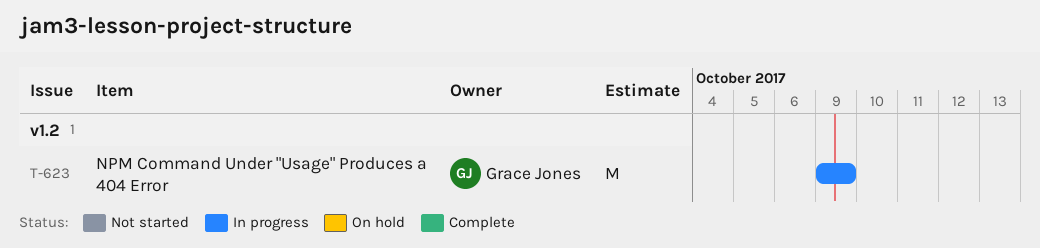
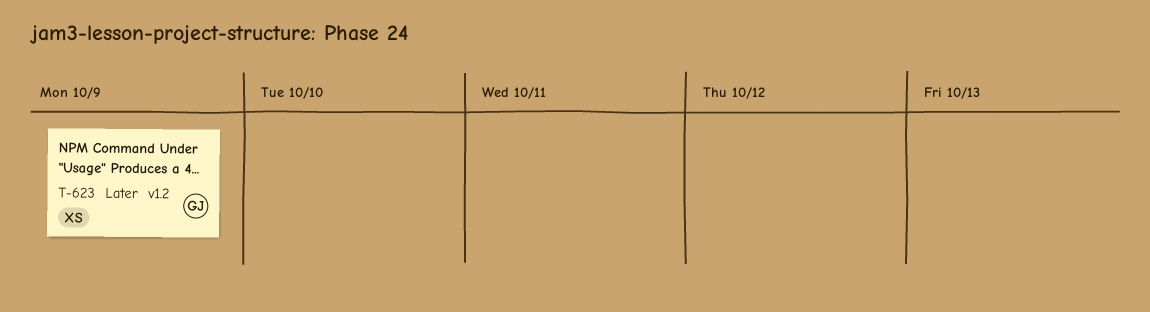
T-623, estimate: M -> XS

